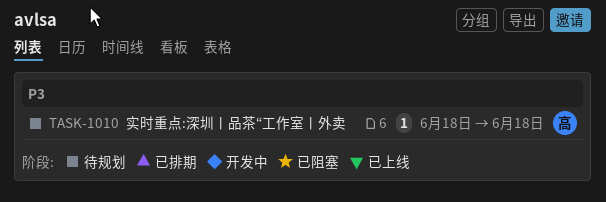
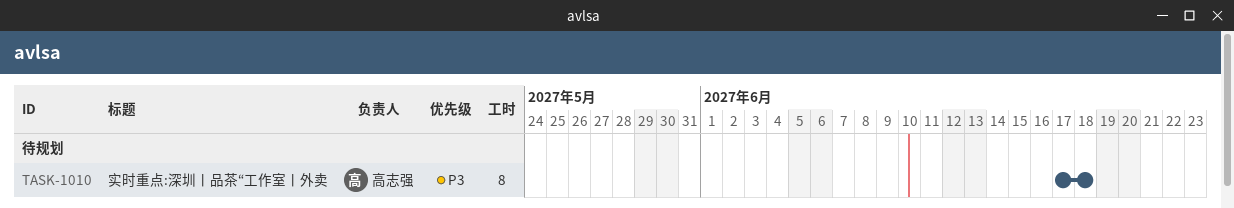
TASK-1010, estimate: 1 -> 8
TASK-1010, start: Jun 18 -> Jun 17

